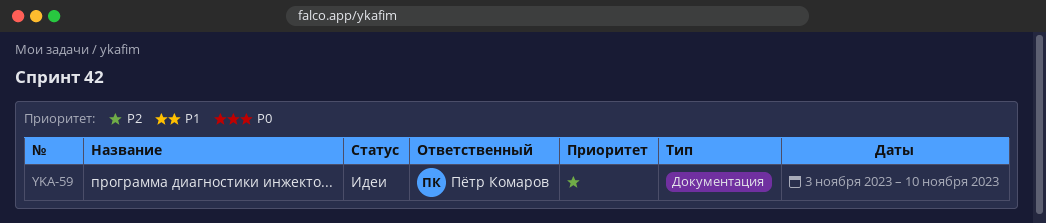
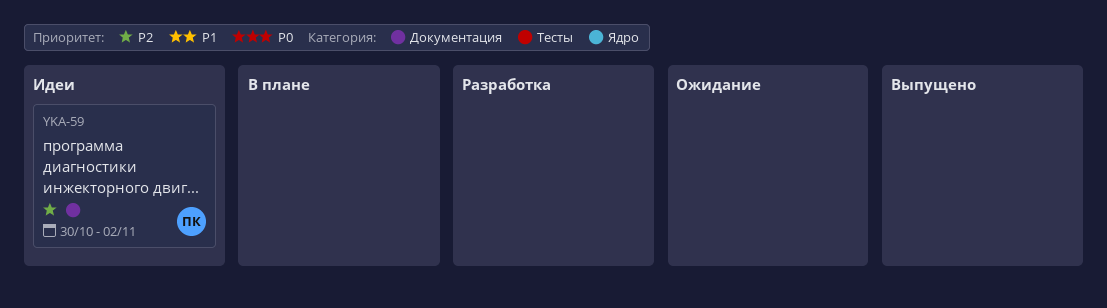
YKA-59, start: Nov 3 -> Oct 30
YKA-59, due: Nov 10 -> Nov 2

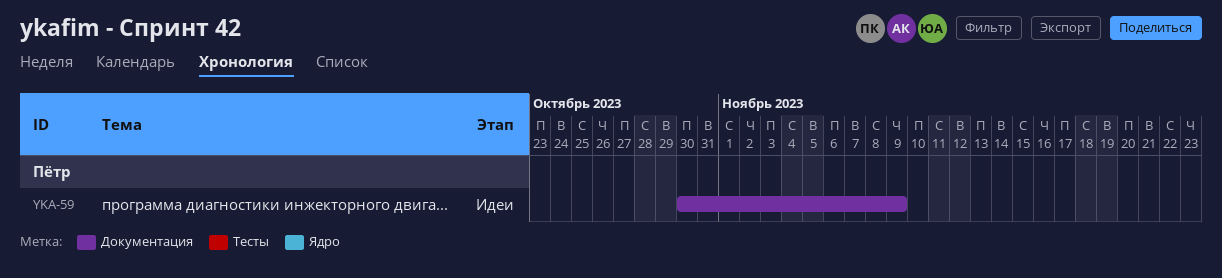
YKA-59, due: Nov 2 -> Nov 9

